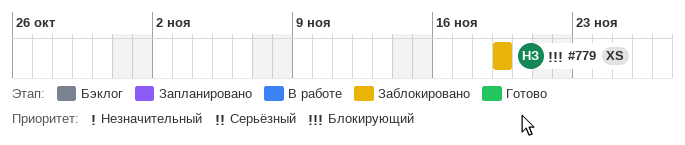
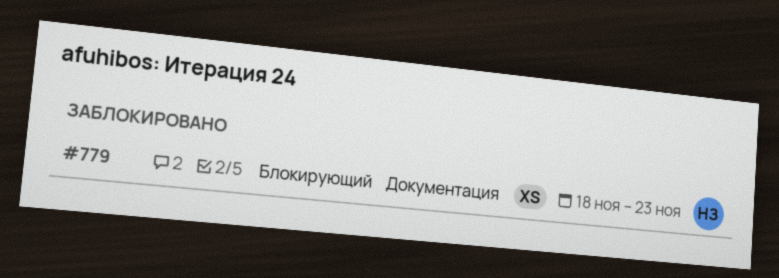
#779, start: Nov 19 -> Nov 18
#779, due: Nov 19 -> Nov 23

